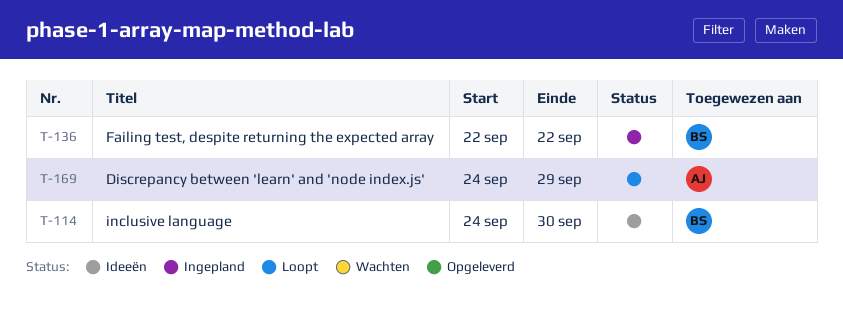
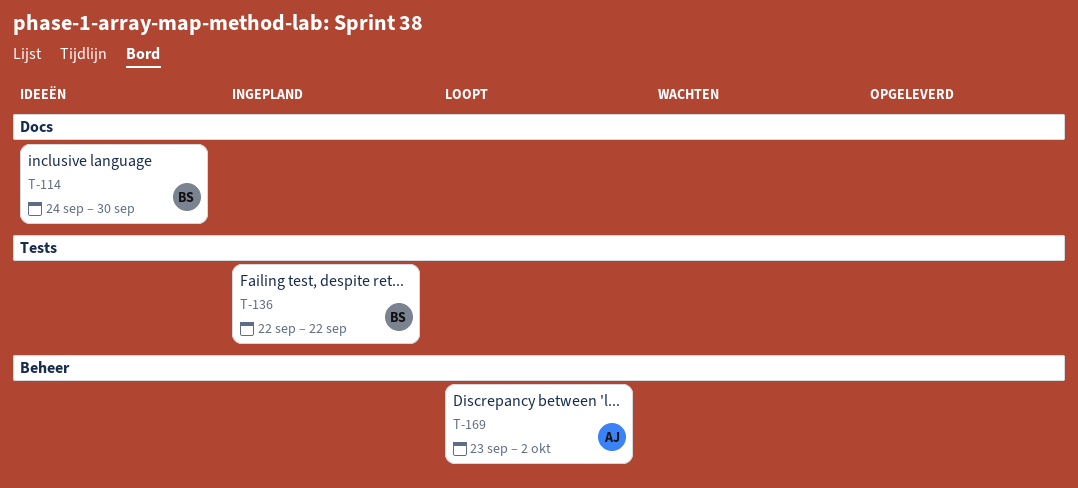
T-169, start: Sep 24 -> Sep 23
T-169, due: Sep 29 -> Oct 2

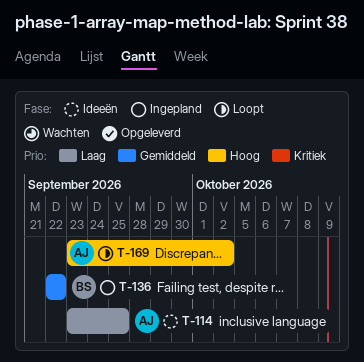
T-114, owner: BS -> AJ
T-114, start: Sep 24 -> Sep 23
T-114, due: Sep 30 -> Sep 25

